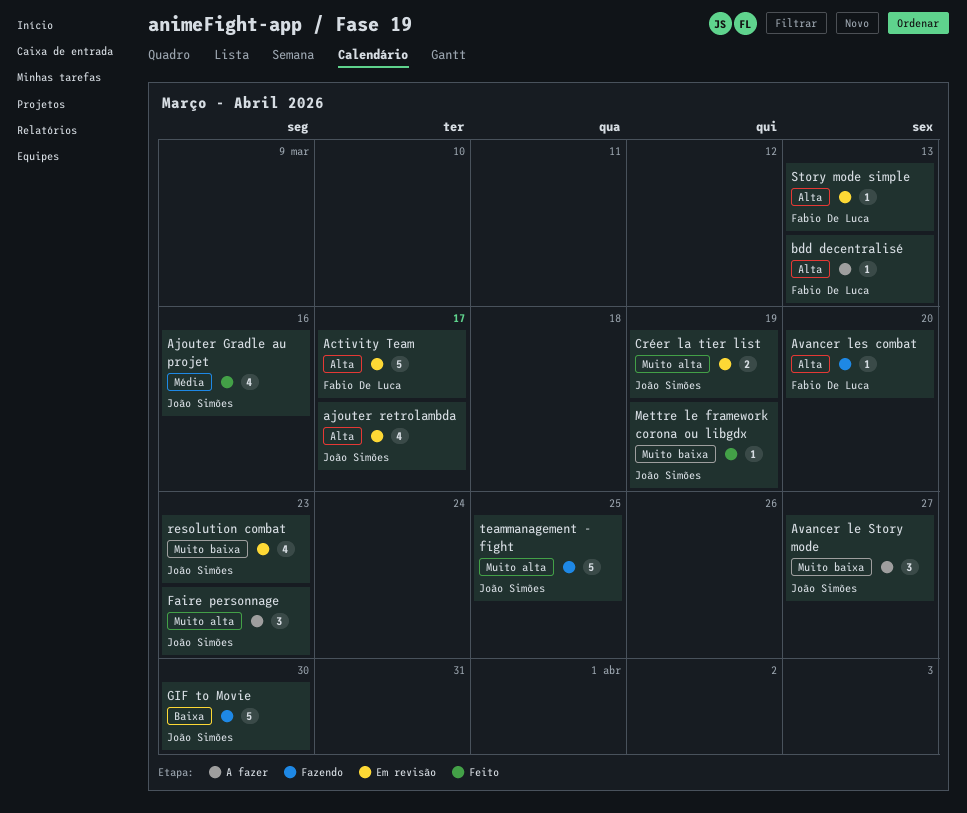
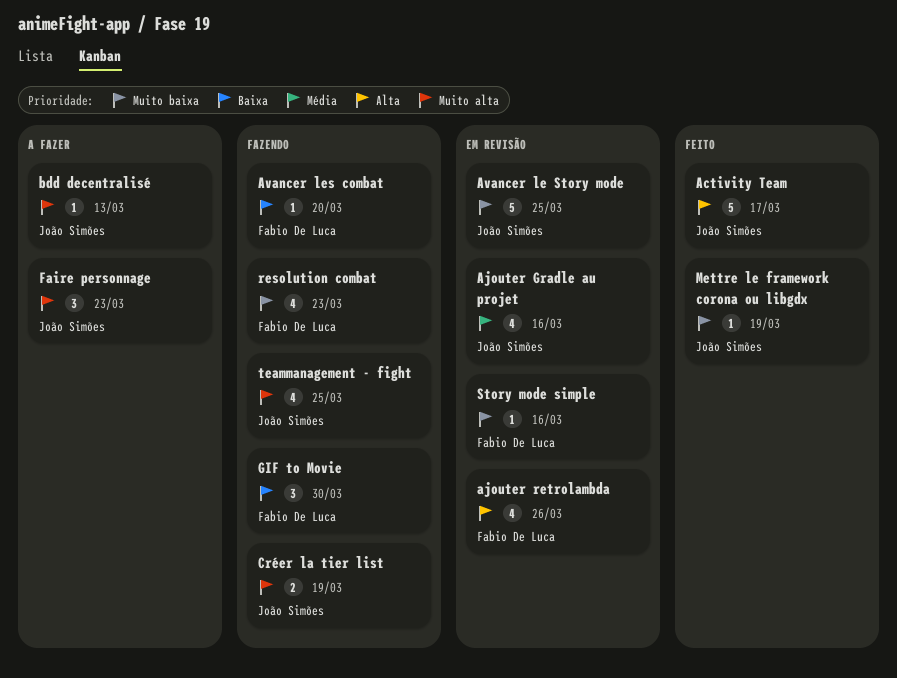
Activity Team, status: Em revisão -> Feito
Activity Team, owner: Fabio De Luca -> João Simões
Ajouter Gradle au projet, status: Feito -> Em revisão
ajouter retrolambda, owner: João Simões -> Fabio De Luca
ajouter retrolambda, due: Mar 17 -> Mar 26
Avancer le Story mode, status: A fazer -> Em revisão
Avancer le Story mode, estimate: 3 -> 5
Avancer le Story mode, due: Mar 27 -> Mar 25
Avancer les combat, priority: Alta -> Baixa
bdd decentralisé, owner: Fabio De Luca -> João Simões
bdd decentralisé, priority: Alta -> Muito alta
Créer la tier list, status: Em revisão -> Fazendo
GIF to Movie, owner: João Simões -> Fabio De Luca
GIF to Movie, estimate: 5 -> 3
resolution combat, status: Em revisão -> Fazendo
resolution combat, owner: João Simões -> Fabio De Luca
Story mode simple, priority: Alta -> Muito baixa
Story mode simple, due: Mar 13 -> Mar 16
teammanagement - fight, estimate: 5 -> 4

